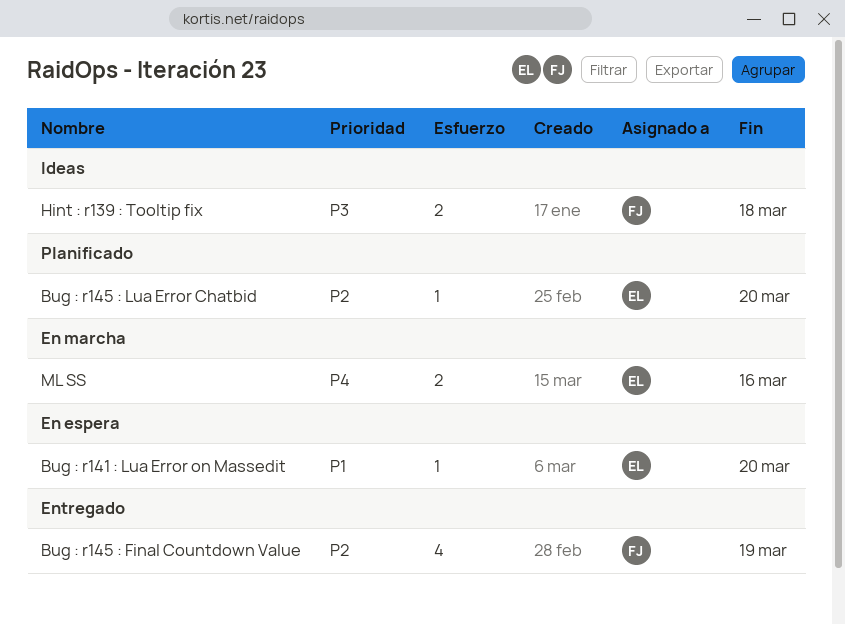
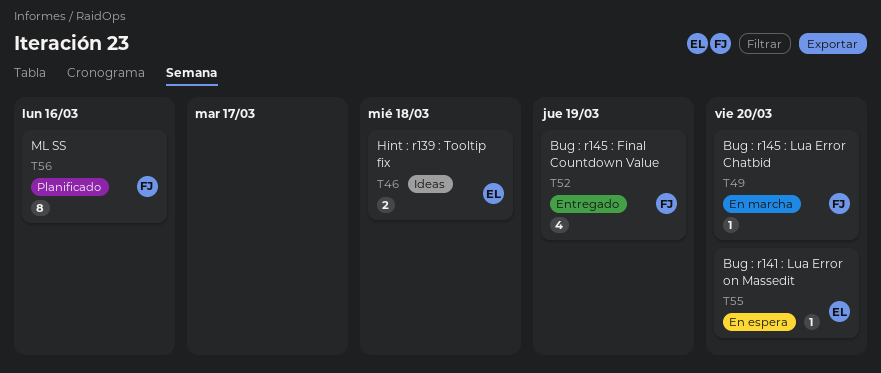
Bug : r145 : Lua Error Chatbid, status: Planificado -> En marcha
Bug : r145 : Lua Error Chatbid, owner: EL -> FJ
Hint : r139 : Tooltip fix, owner: FJ -> EL
ML SS, status: En marcha -> Planificado
ML SS, owner: EL -> FJ
ML SS, estimate: 2 -> 8

